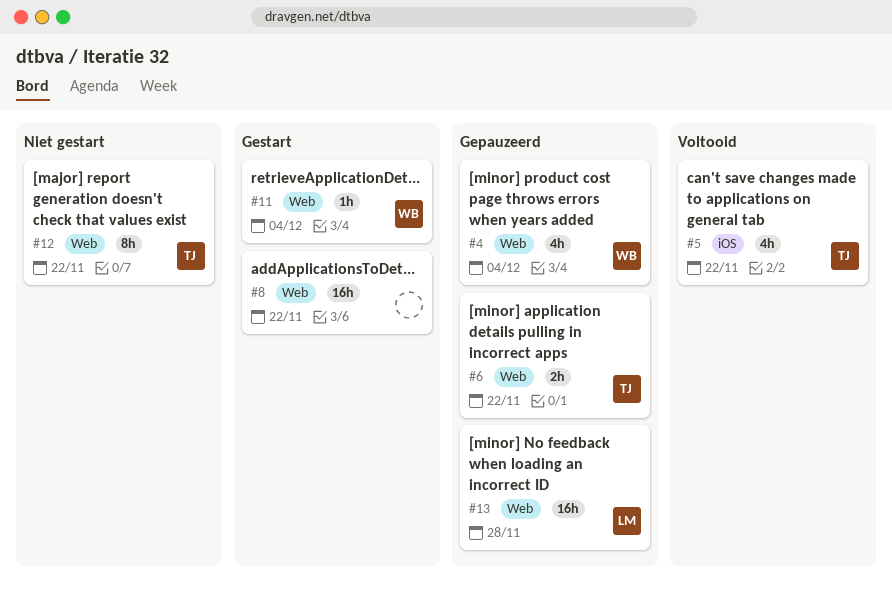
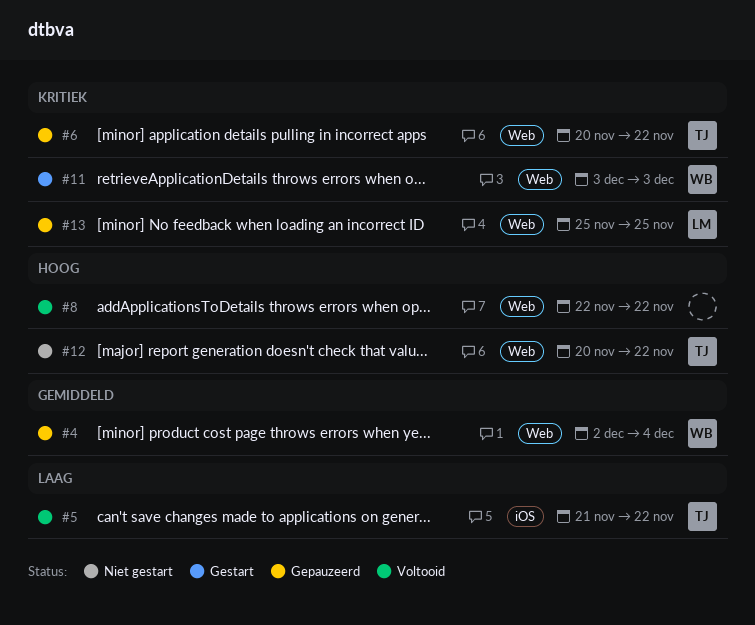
#8, status: Gestart -> Voltooid
#11, due: Dec 4 -> Dec 3
#13, due: Nov 28 -> Nov 25

